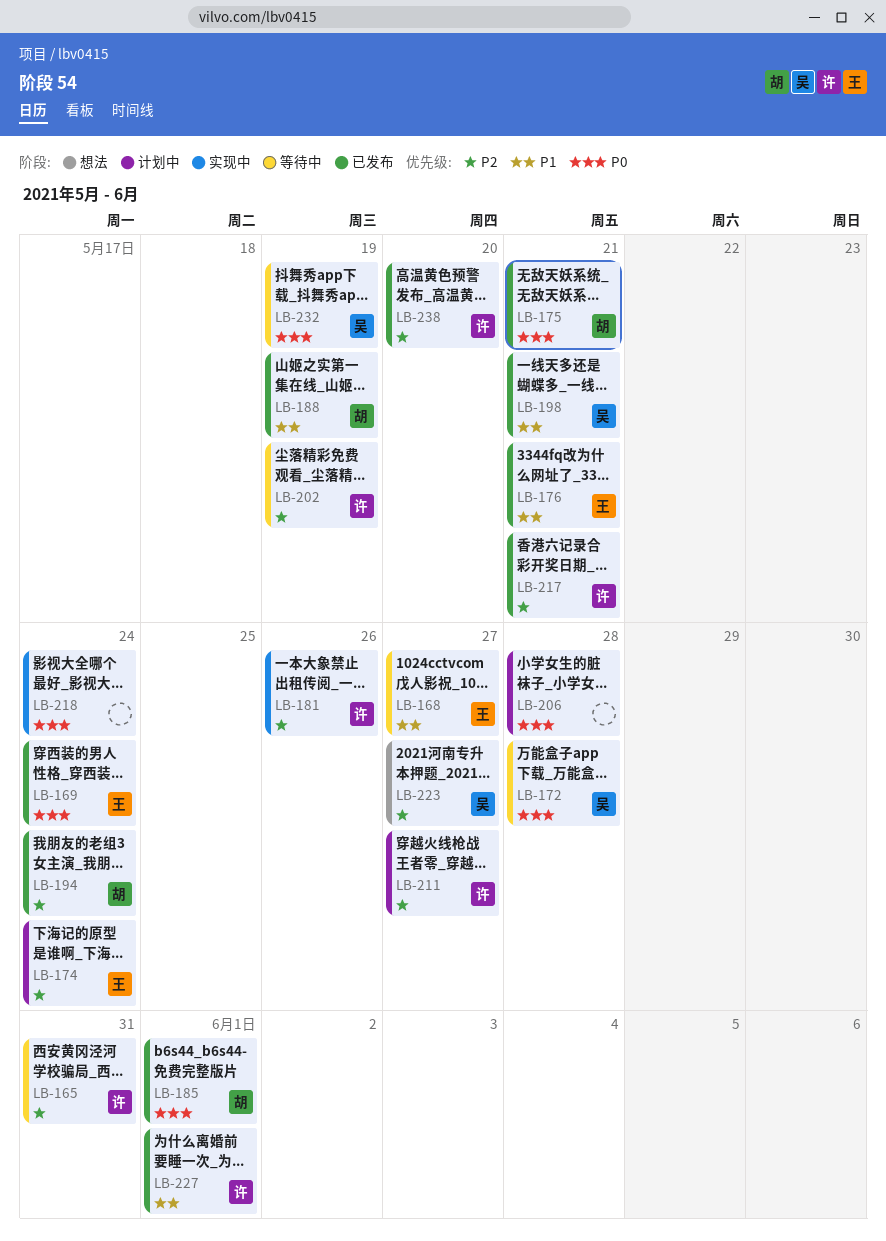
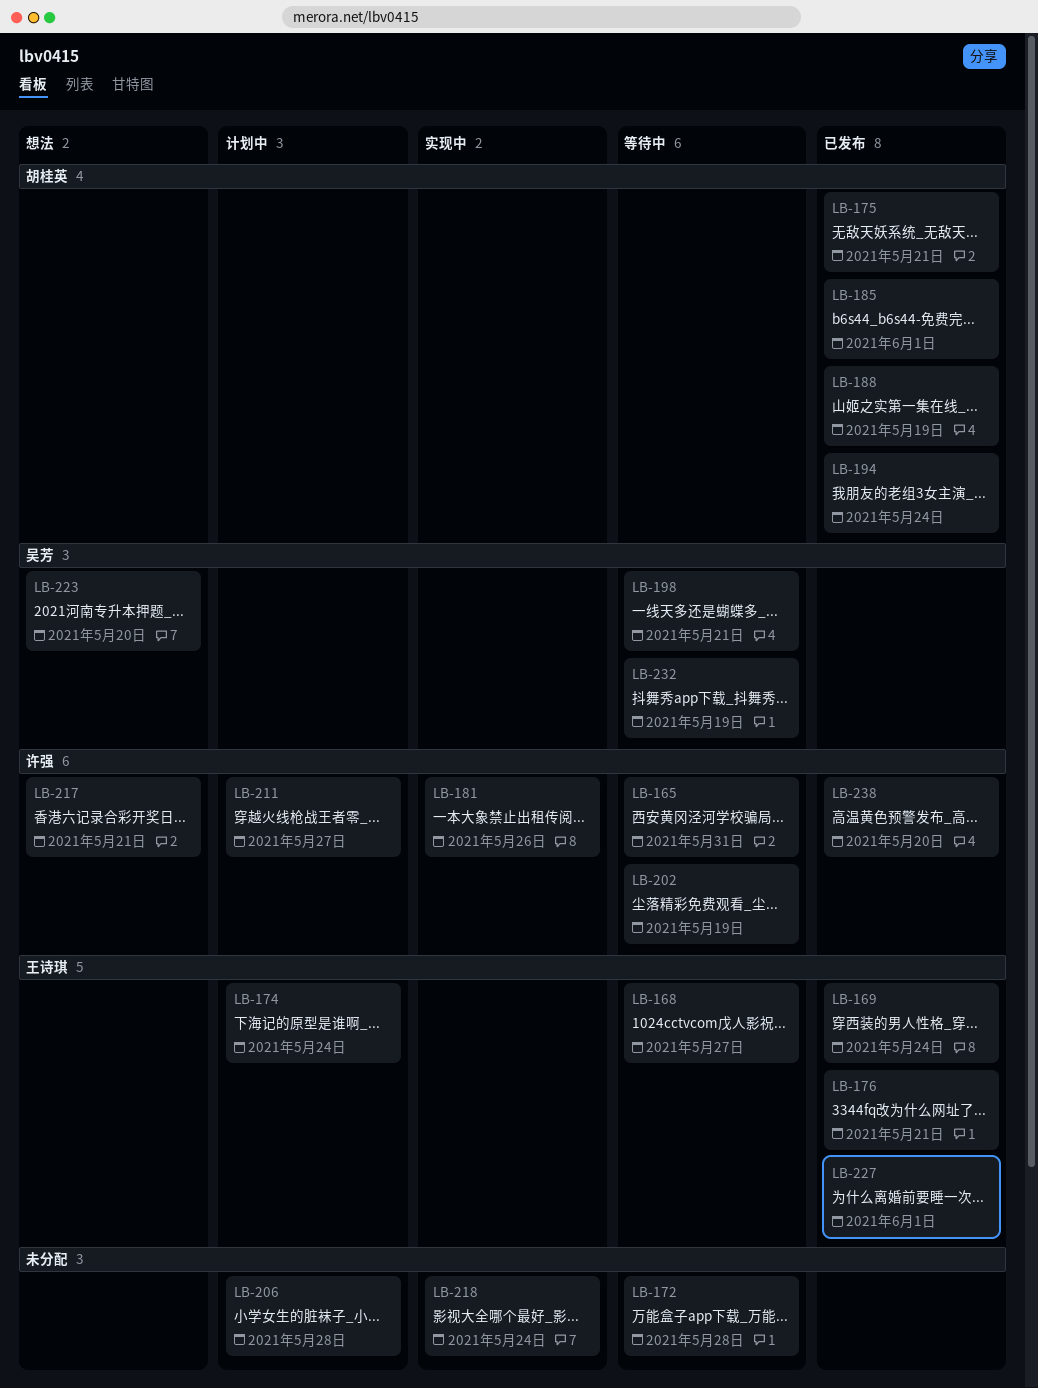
LB-172, owner: 吴芳 -> none
LB-198, status: 已发布 -> 等待中
LB-217, status: 已发布 -> 想法
LB-223, due: May 27 -> May 20
LB-227, owner: 许强 -> 王诗琪

